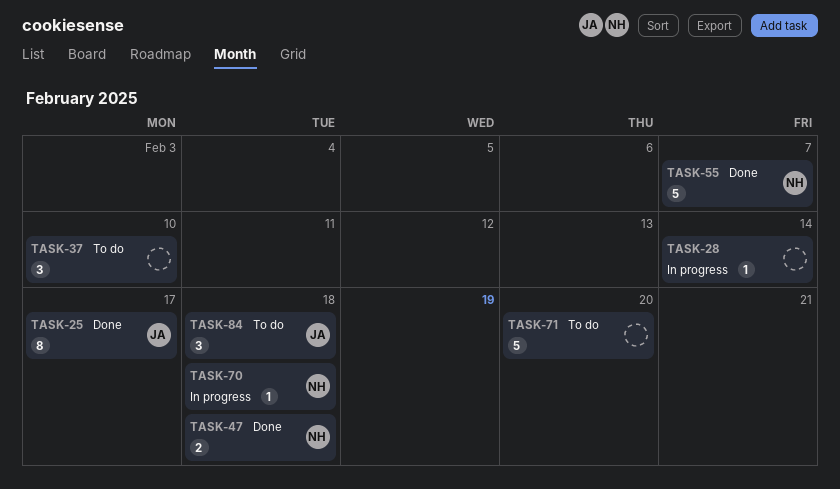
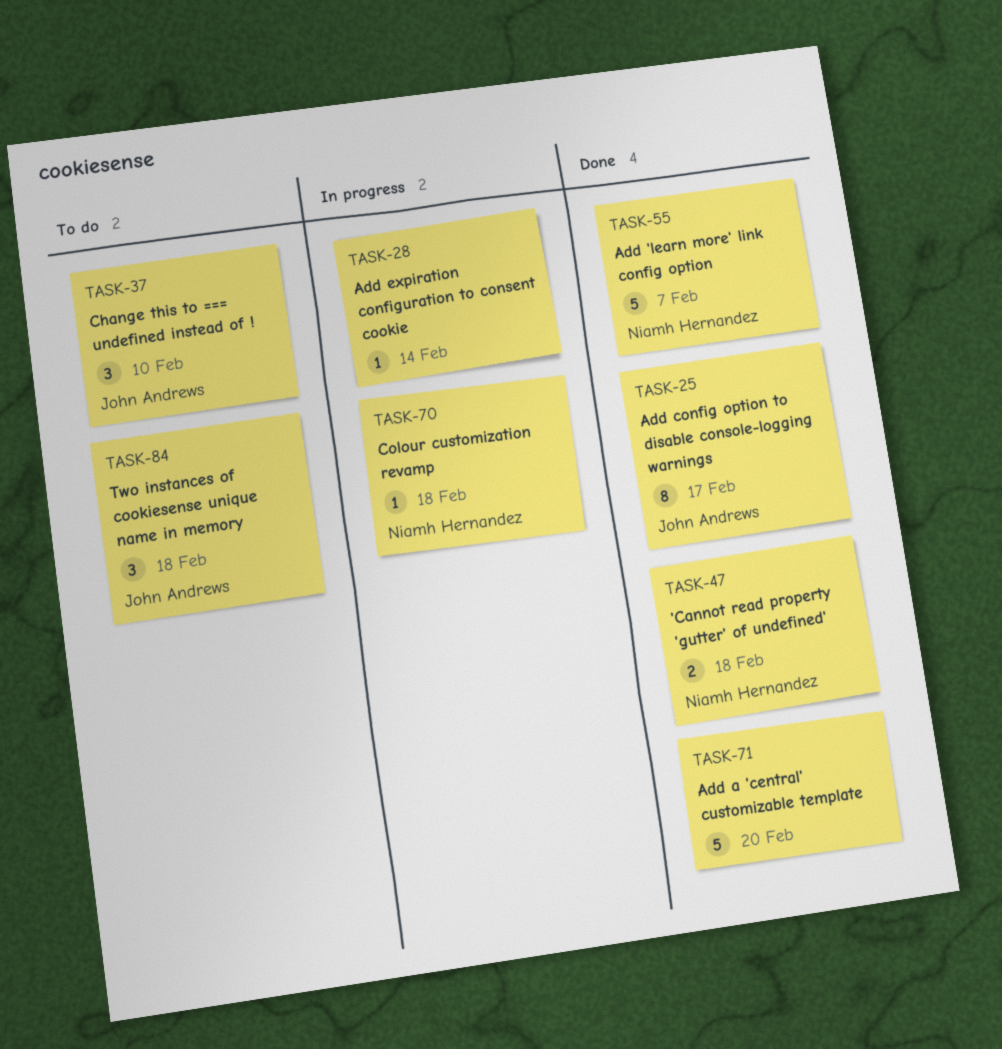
TASK-37, owner: none -> John Andrews
TASK-71, status: To do -> Done

